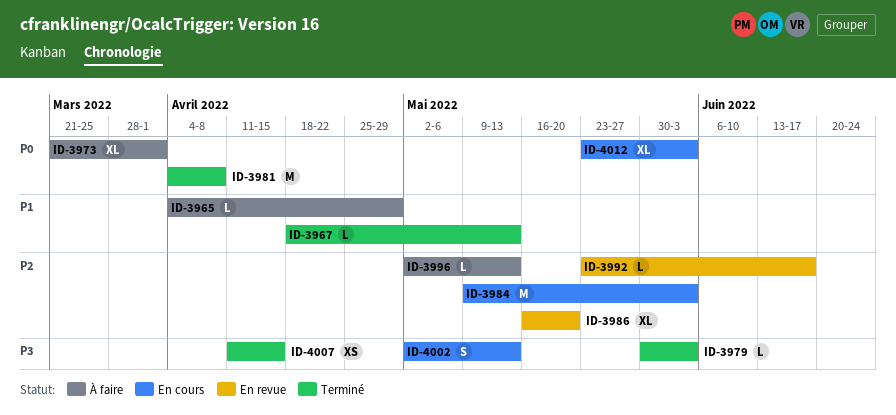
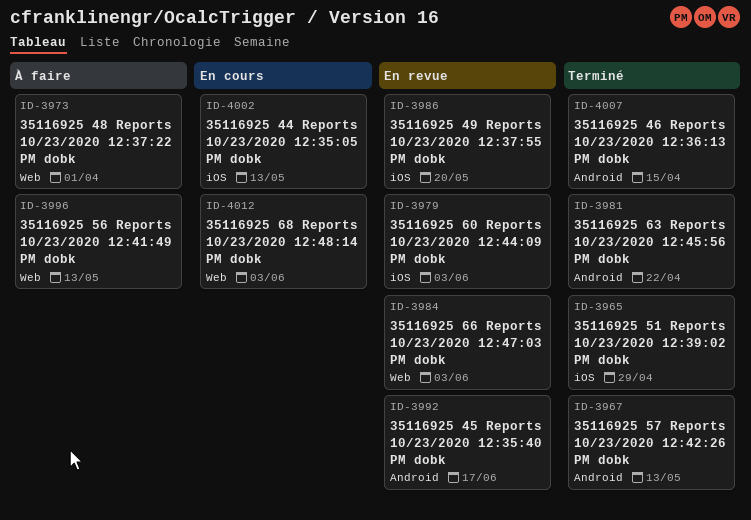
ID-3965, status: À faire -> Terminé
ID-3979, status: Terminé -> En revue
ID-3981, due: Apr 8 -> Apr 22
ID-3984, status: En cours -> En revue

